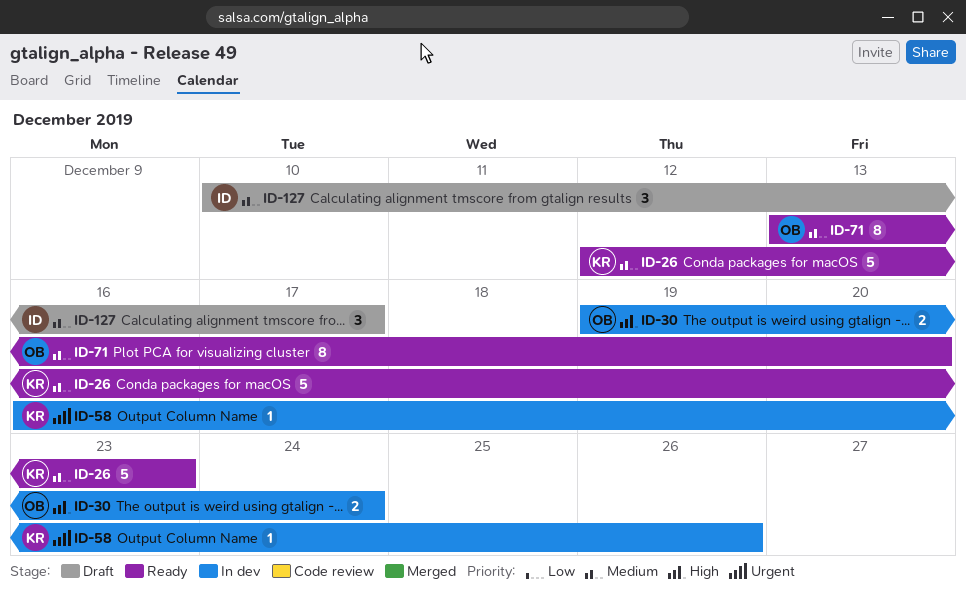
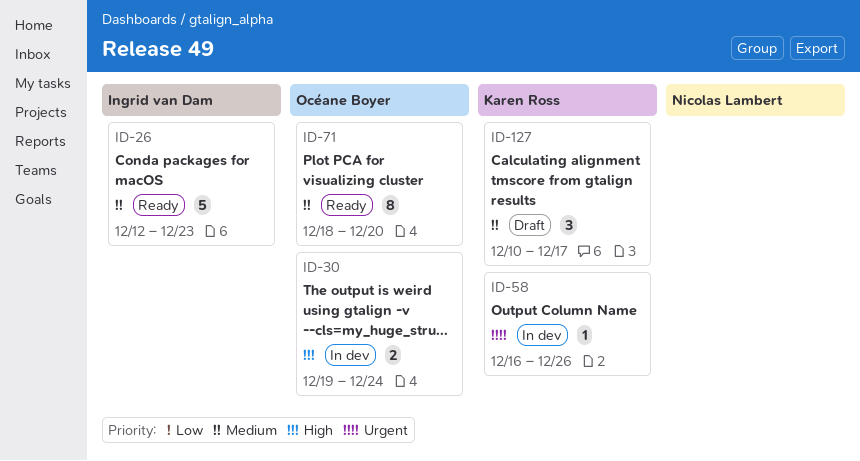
ID-26, owner: Karen Ross -> Ingrid van Dam
ID-71, start: Dec 13 -> Dec 18
ID-127, owner: Ingrid van Dam -> Karen Ross

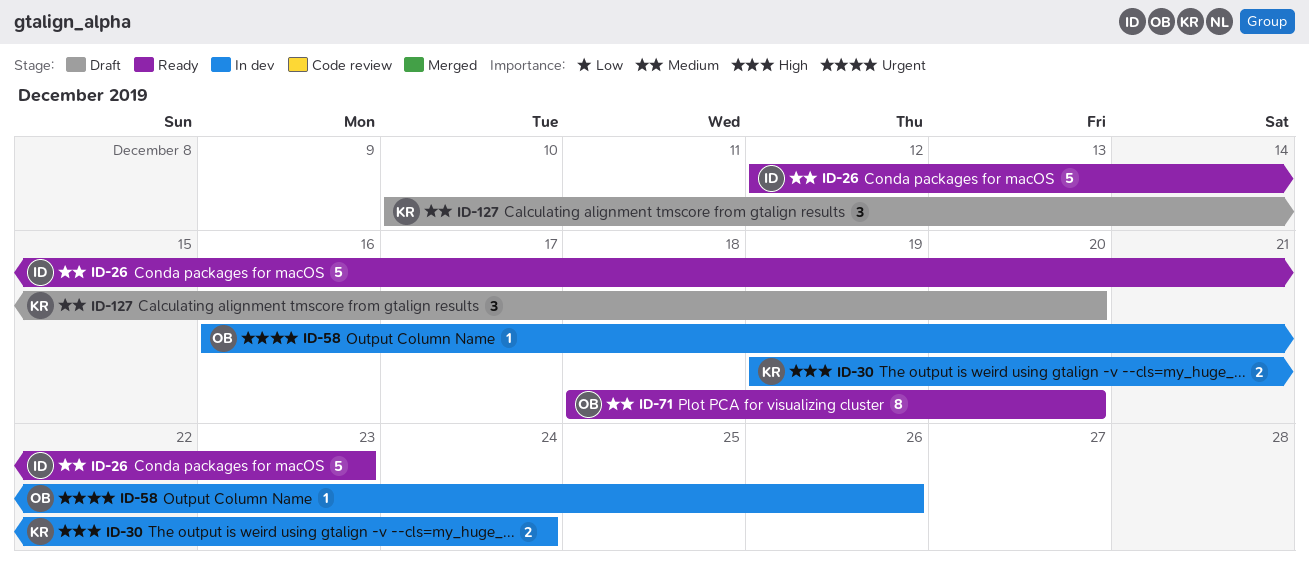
ID-30, owner: Océane Boyer -> Karen Ross
ID-58, owner: Karen Ross -> Océane Boyer
ID-127, due: Dec 17 -> Dec 20

